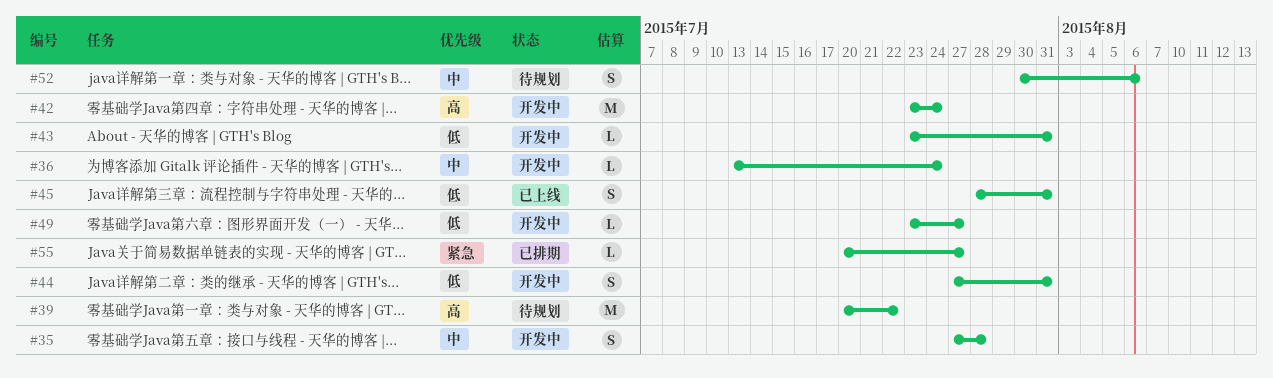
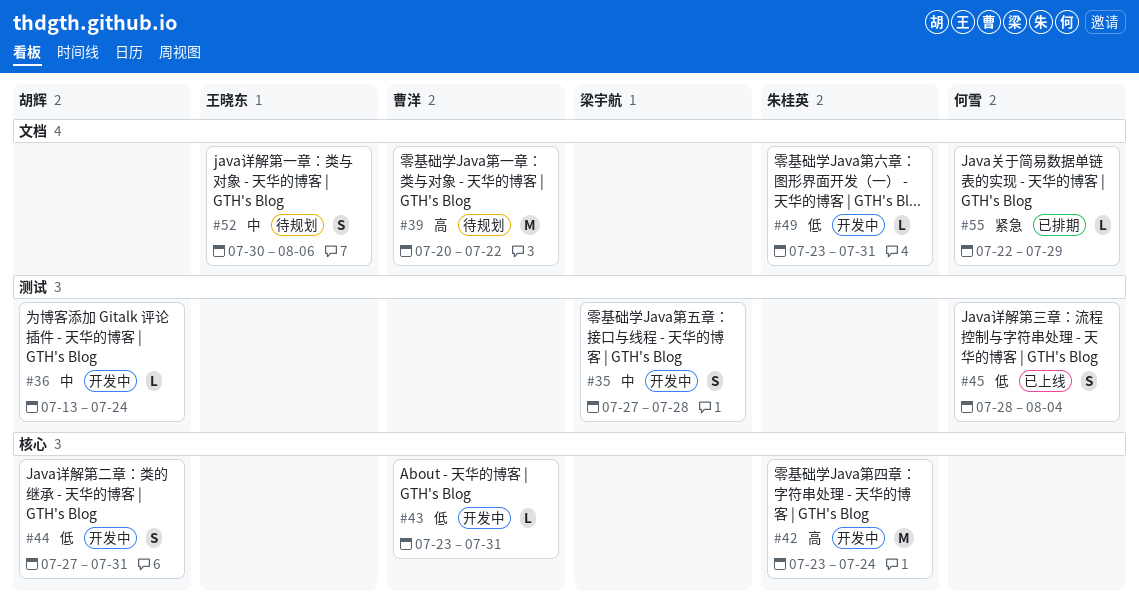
#45, due: Jul 31 -> Aug 4
#49, due: Jul 27 -> Jul 31
#55, start: Jul 20 -> Jul 22
#55, due: Jul 27 -> Jul 29

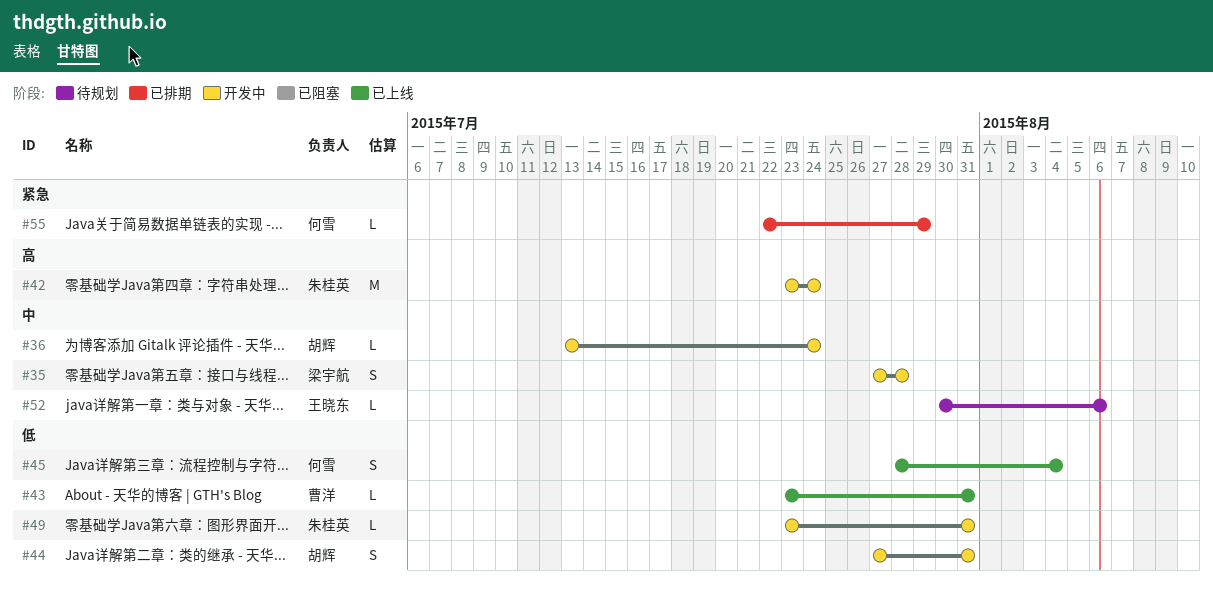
#39: present -> none
#43, status: 开发中 -> 已上线
#52, estimate: S -> L

